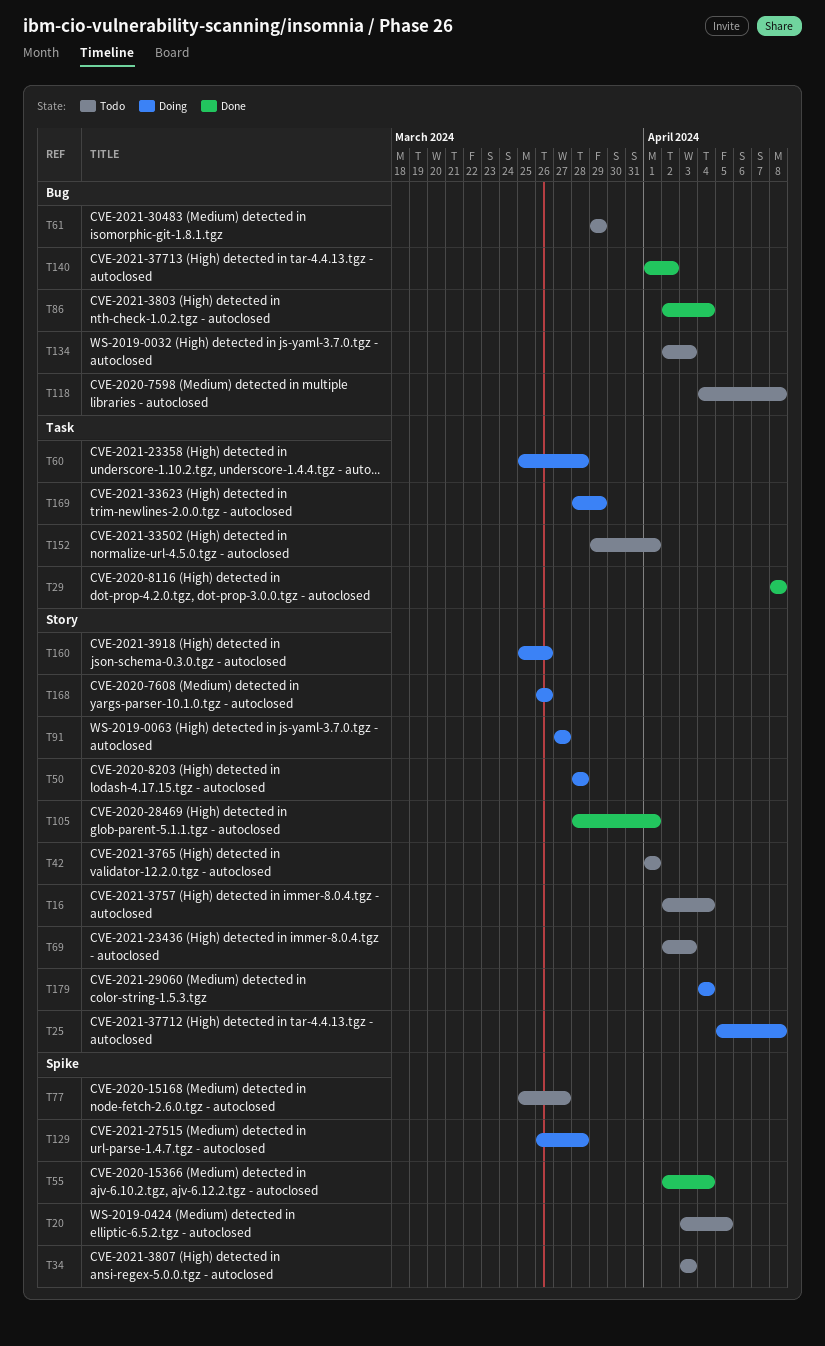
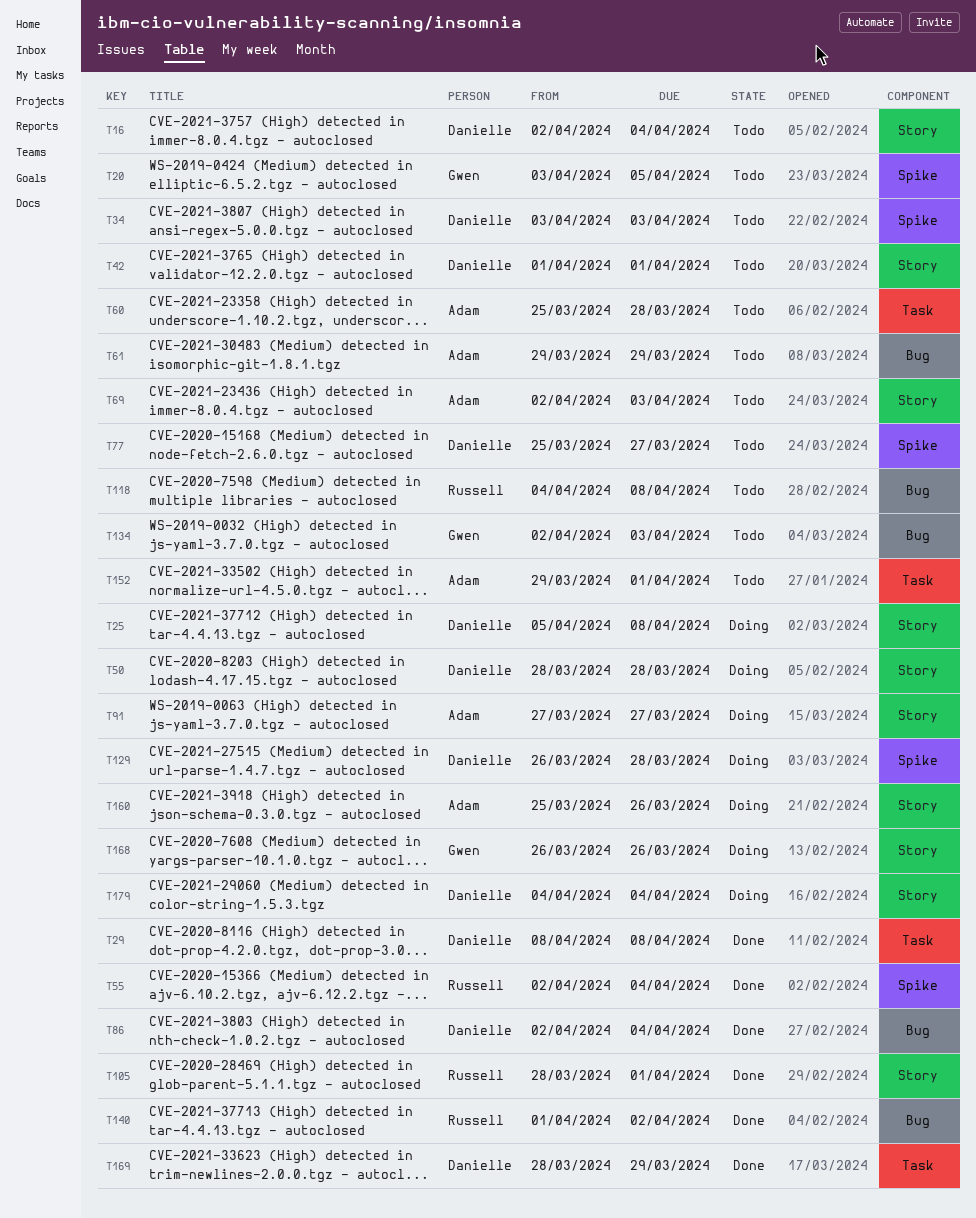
T60, status: Doing -> Todo
T169, status: Doing -> Done

